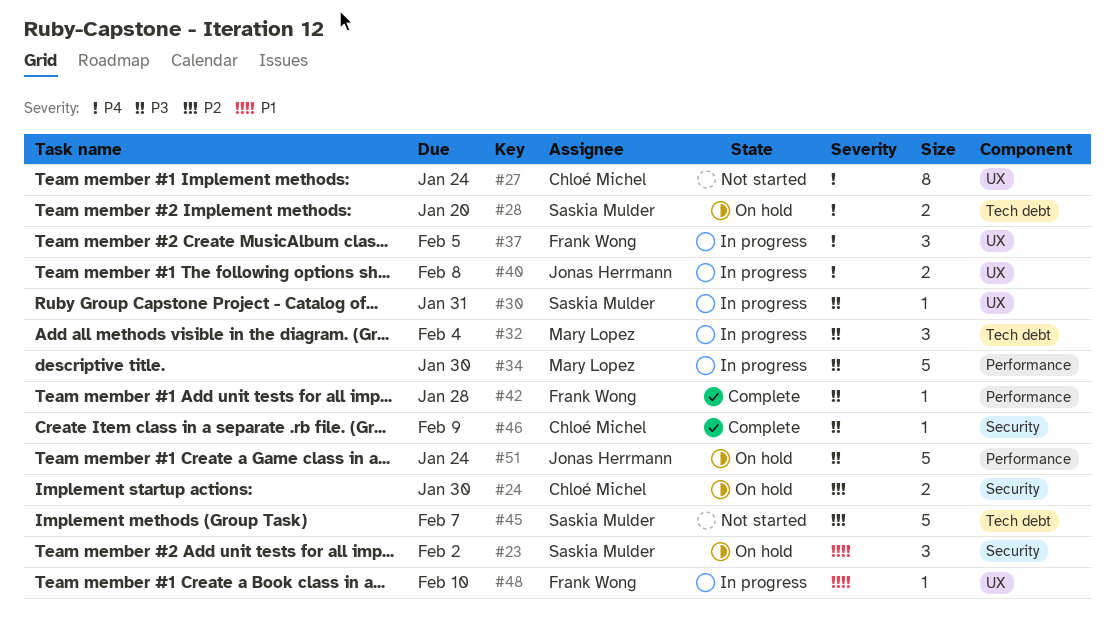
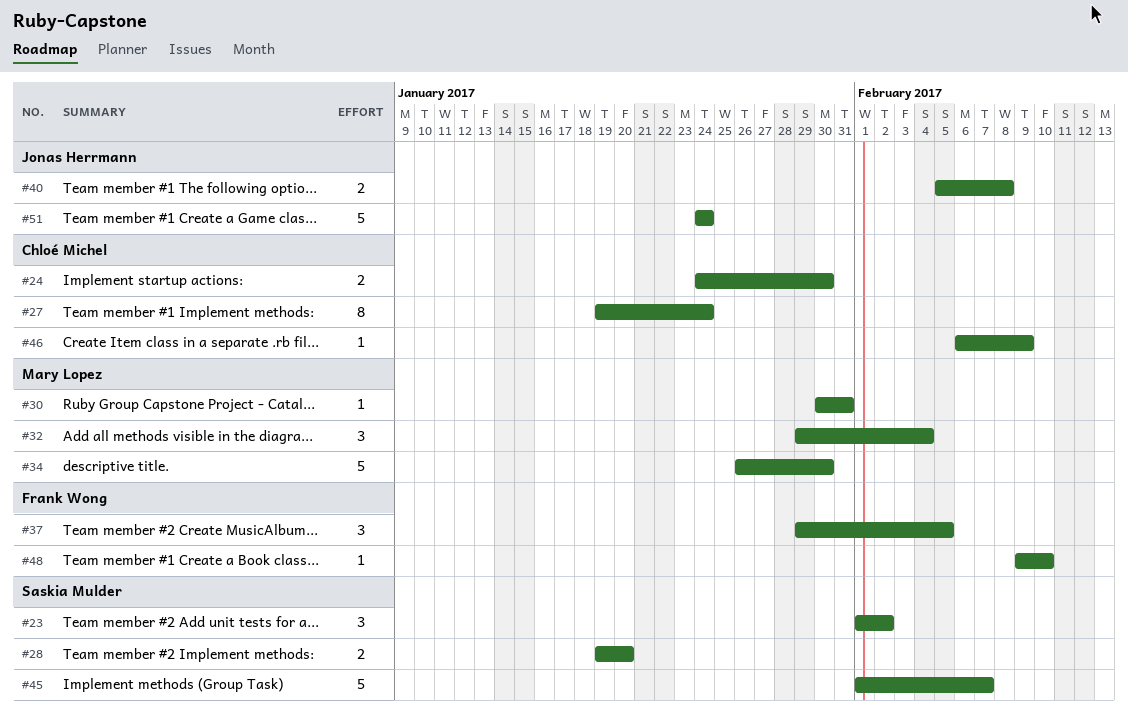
#30, owner: Saskia Mulder -> Mary Lopez
#42: present -> none

